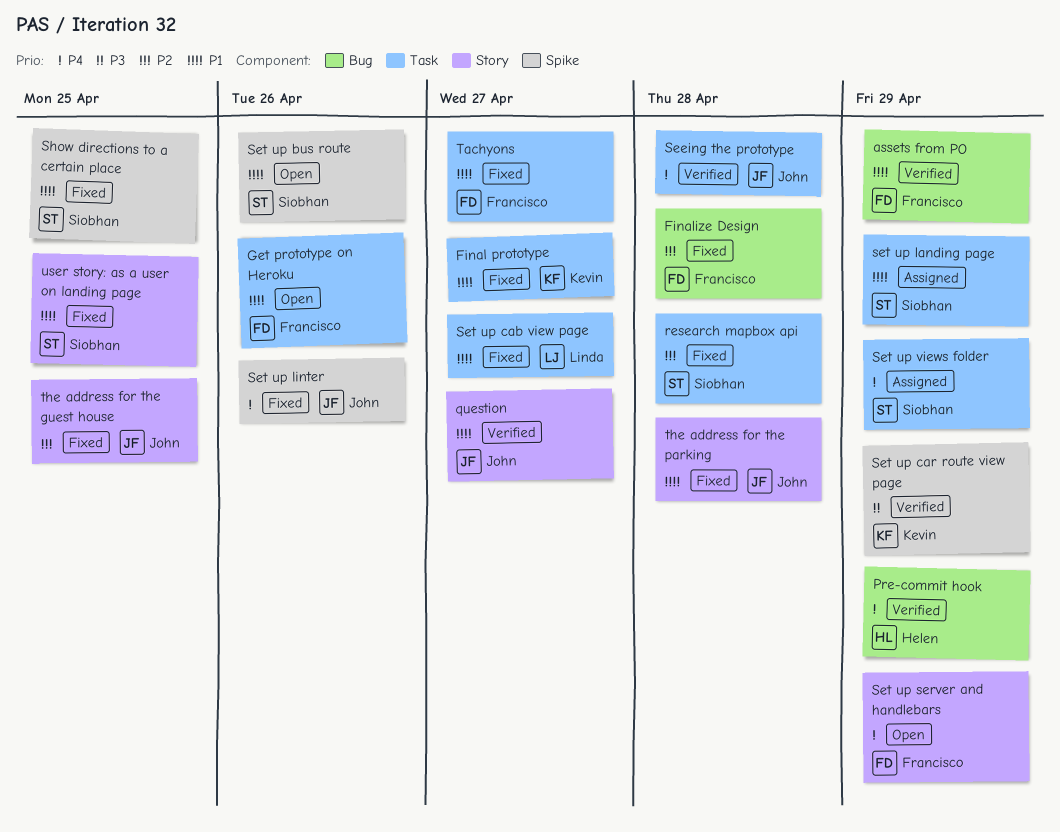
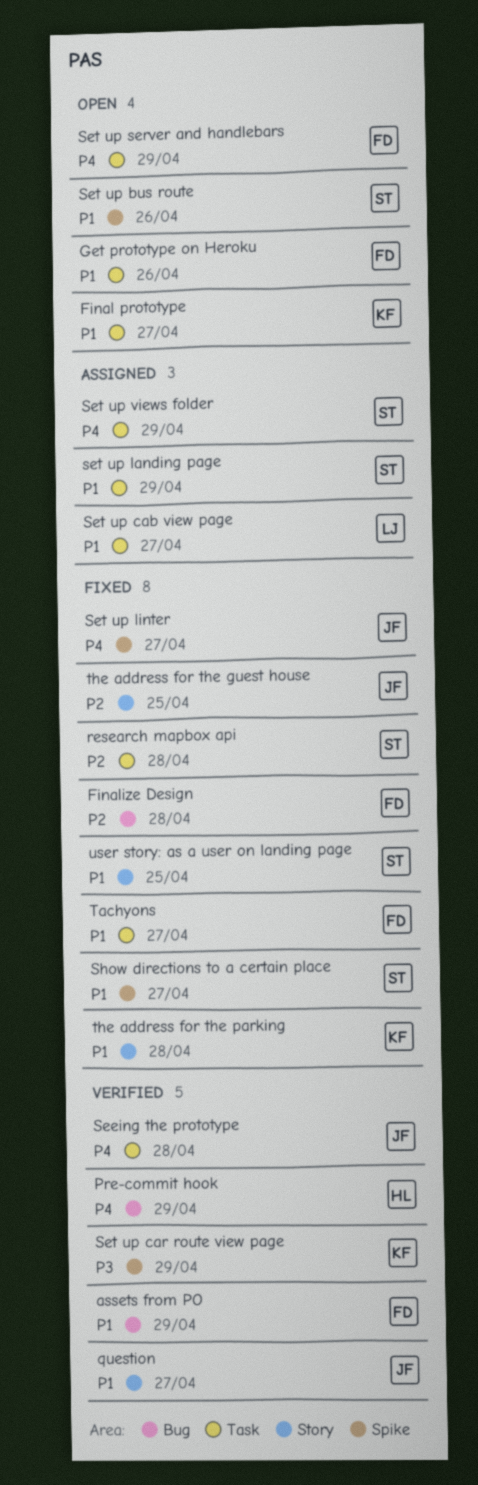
Final prototype, status: Fixed -> Open
Set up cab view page, status: Fixed -> Assigned
Set up linter, due: Apr 26 -> Apr 27
Set up server and handlebars, label: Story -> Task
Show directions to a certain place, due: Apr 25 -> Apr 27
the address for the parking, owner: John -> Kevin

